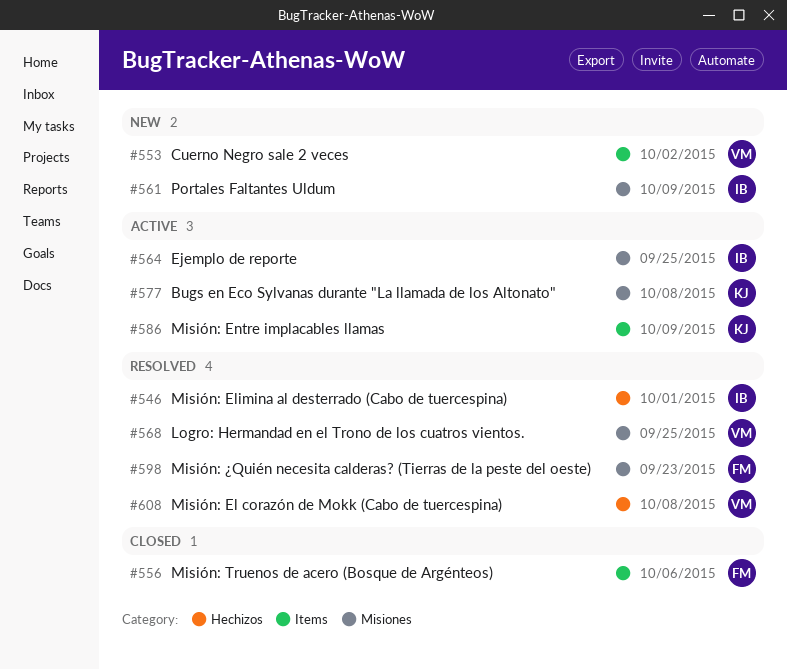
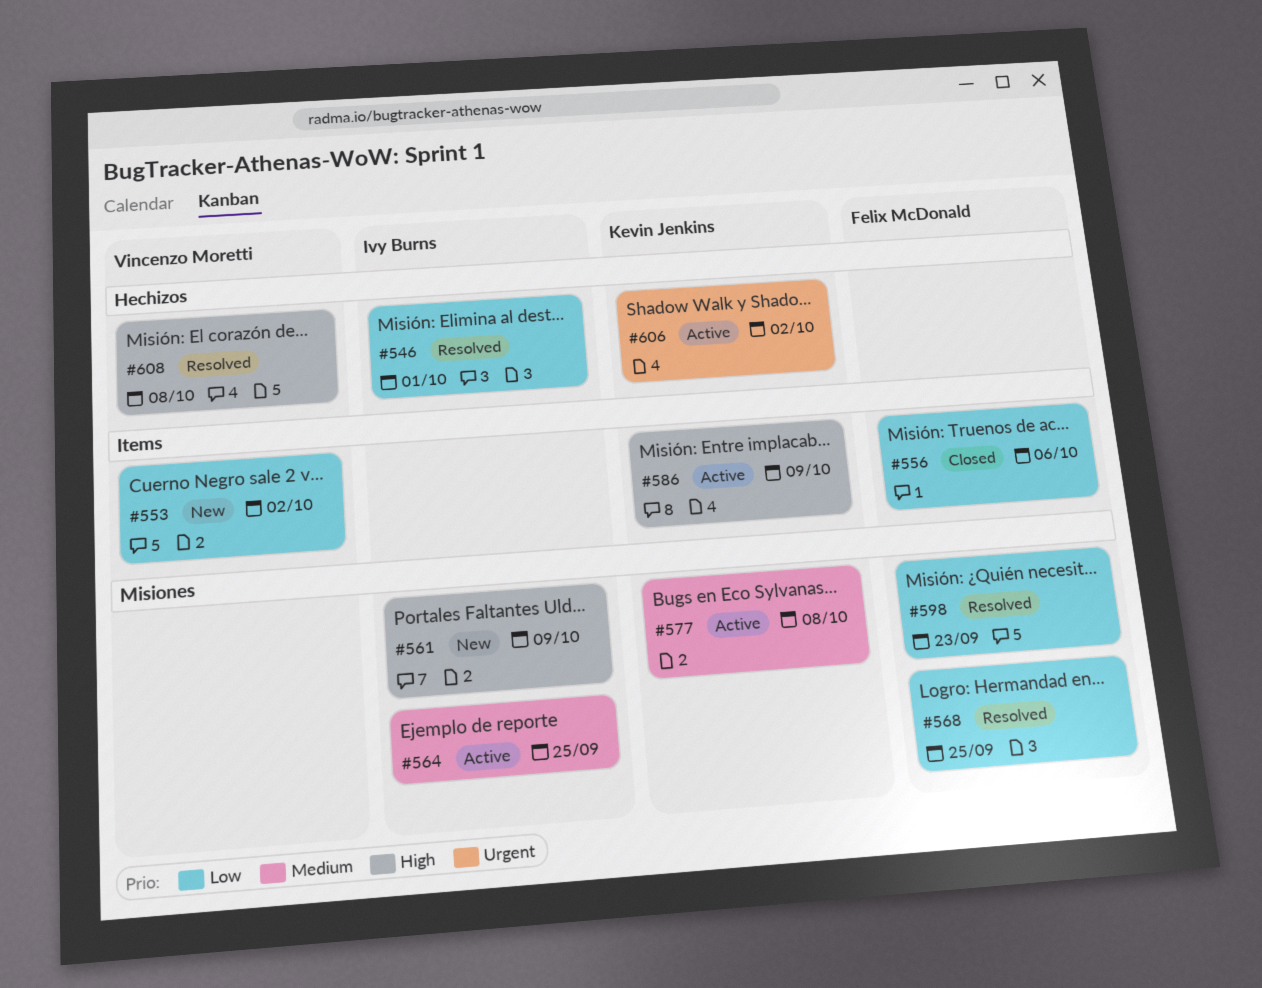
#568, owner: Vincenzo Moretti -> Felix McDonald
#606: none -> present

